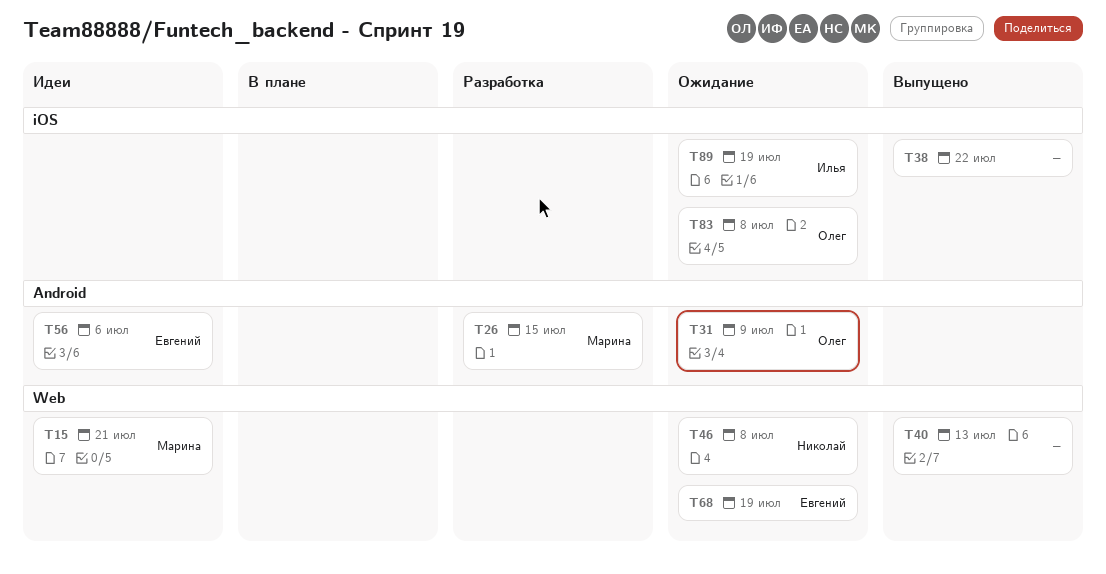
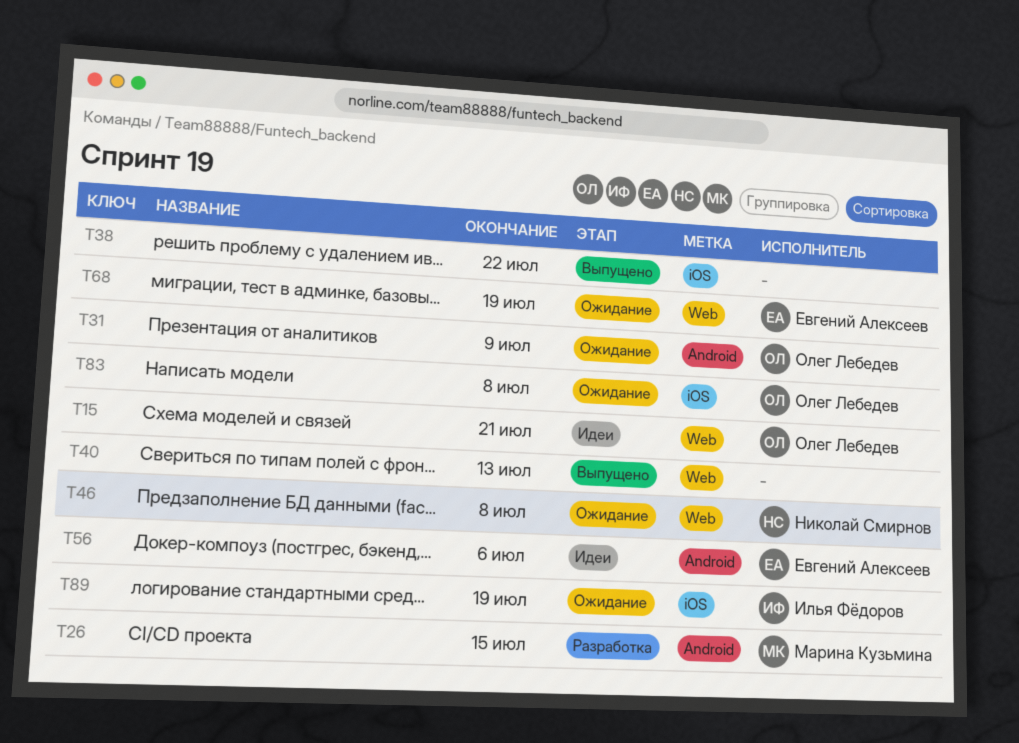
T15, owner: Марина Кузьмина -> Олег Лебедев

